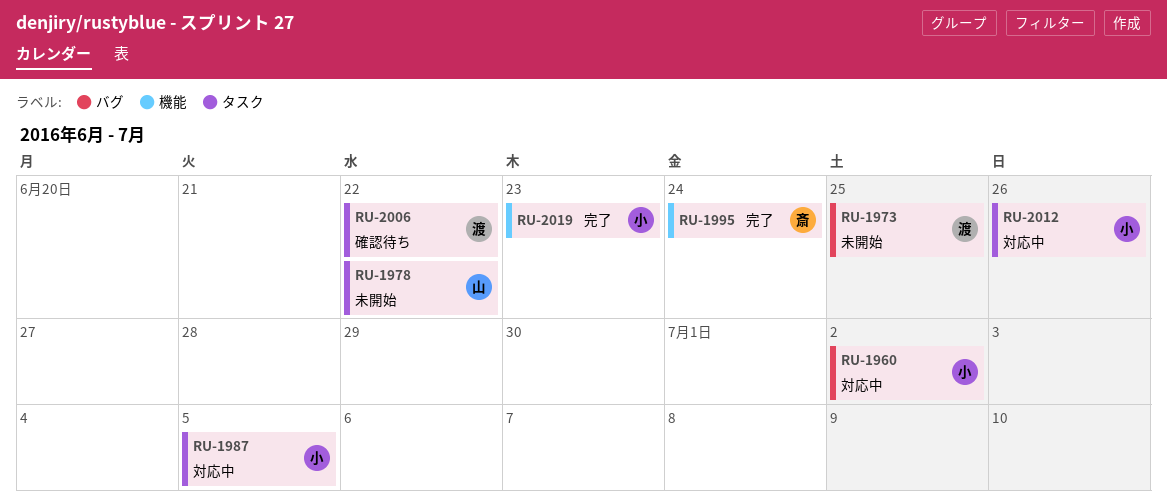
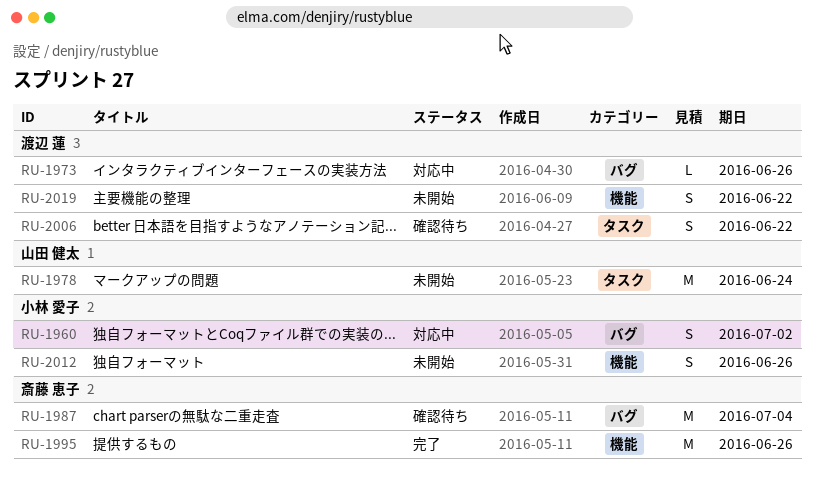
RU-1973, status: 未開始 -> 対応中
RU-1973, due: Jun 25 -> Jun 26
RU-1978, due: Jun 22 -> Jun 24
RU-1987, status: 対応中 -> 確認待ち
RU-1987, owner: 小林 愛子 -> 斎藤 恵子
RU-1987, label: タスク -> バグ
RU-1987, due: Jul 5 -> Jul 4
RU-1995, due: Jun 24 -> Jun 26
RU-2012, status: 対応中 -> 未開始
RU-2012, label: タスク -> 機能
RU-2019, status: 完了 -> 未開始
RU-2019, owner: 小林 愛子 -> 渡辺 蓮
RU-2019, due: Jun 23 -> Jun 22

